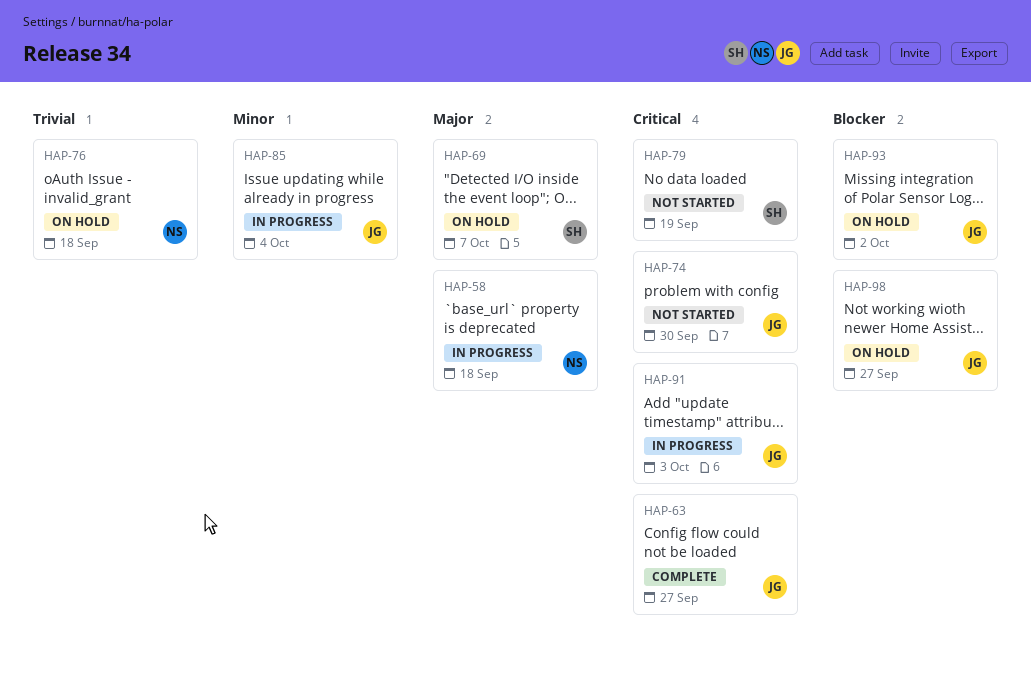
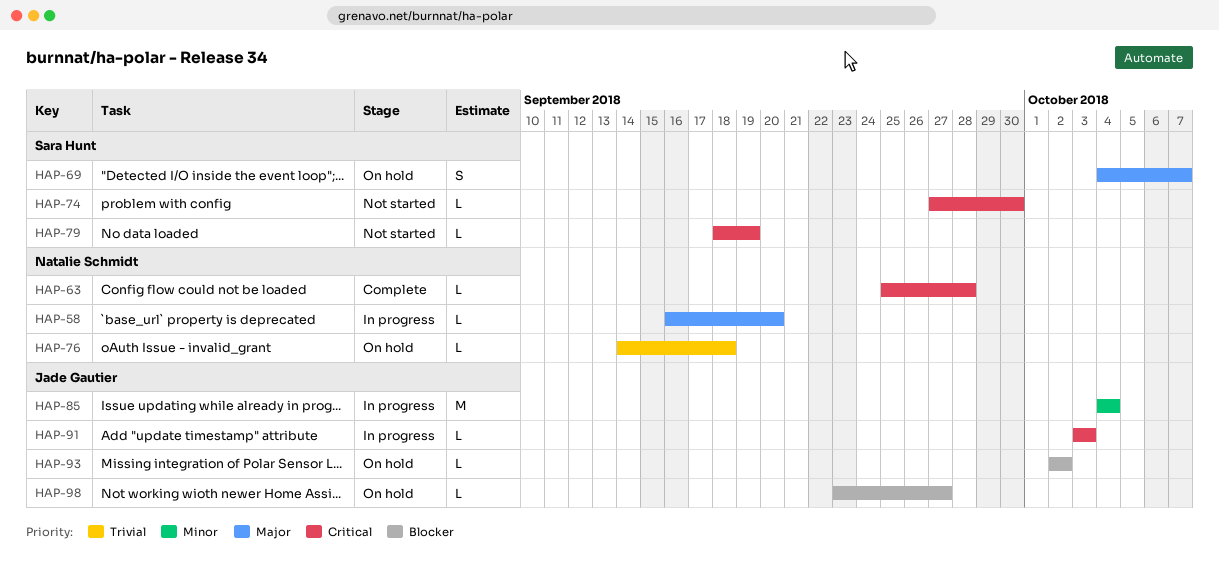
HAP-58, due: Sep 18 -> Sep 20
HAP-63, owner: Jade Gautier -> Natalie Schmidt
HAP-63, due: Sep 27 -> Sep 28
HAP-74, owner: Jade Gautier -> Sara Hunt

